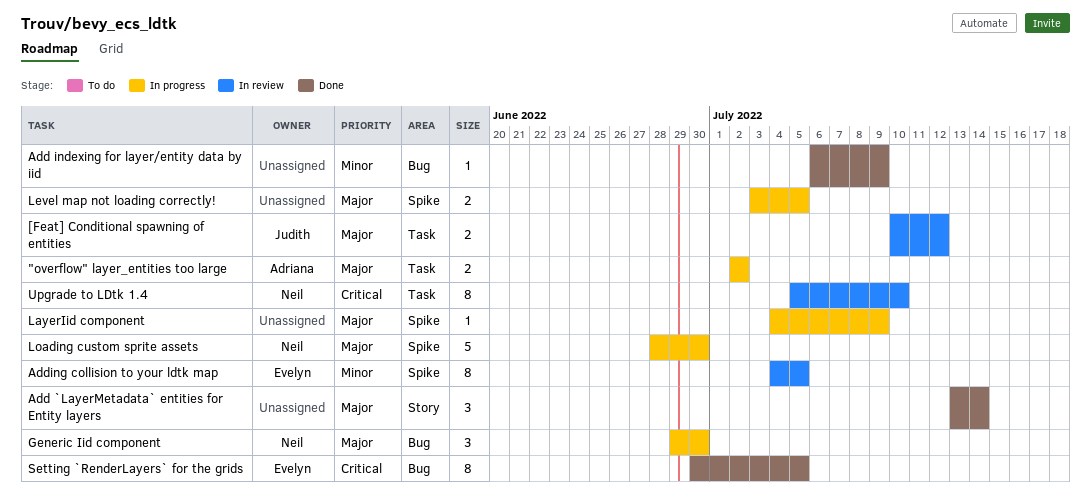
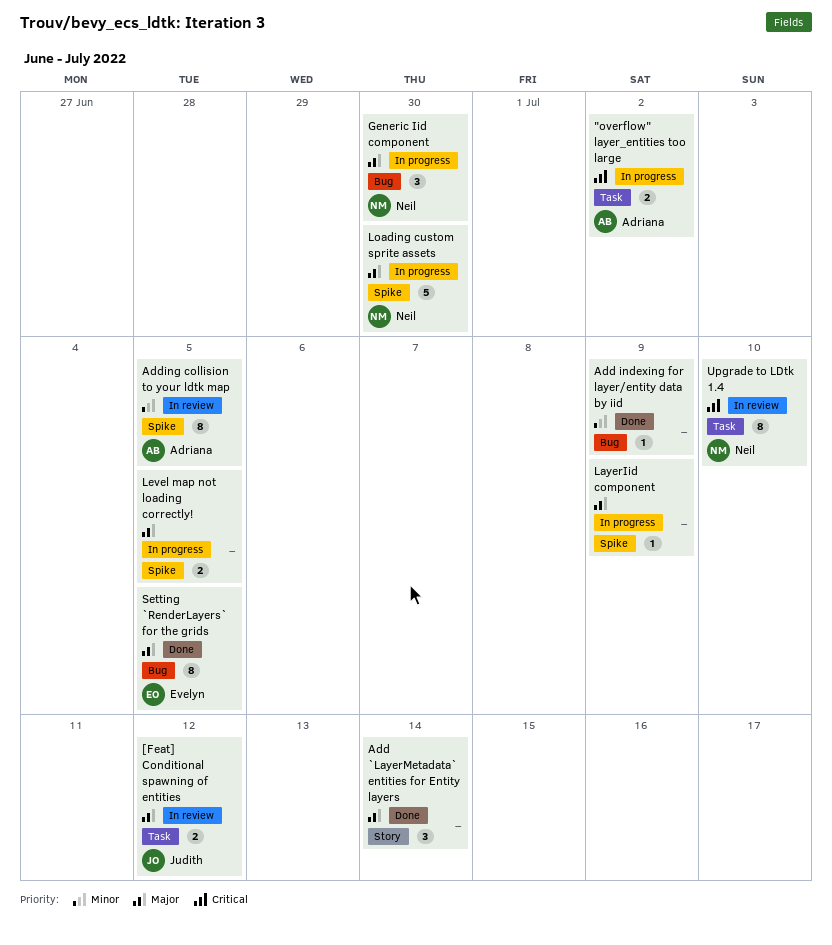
"overflow" layer_entities too large, priority: Major -> Critical
Adding collision to your ldtk map, owner: Evelyn -> Adriana
Setting `RenderLayers` for the grids, priority: Critical -> Major

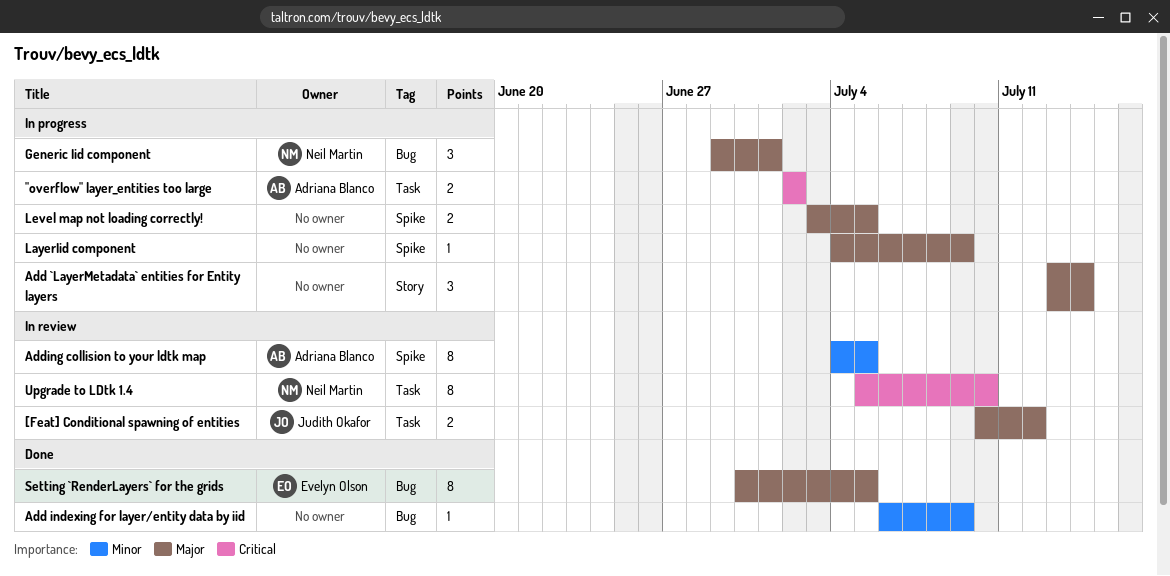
Add `LayerMetadata` entities for Entity layers, status: Done -> In progress
Generic Iid component, due: Jun 30 -> Jul 1
Loading custom sprite assets: present -> none

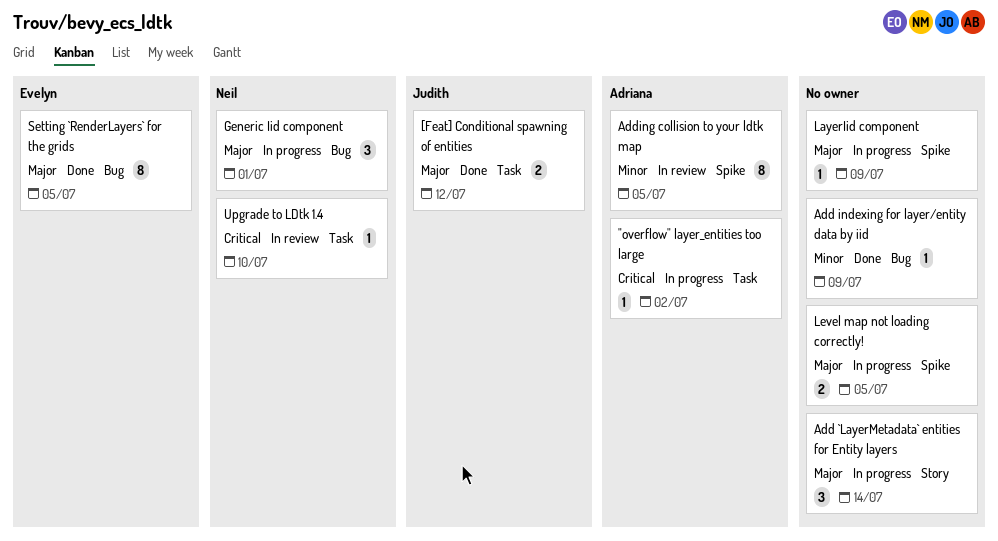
"overflow" layer_entities too large, estimate: 2 -> 1
[Feat] Conditional spawning of entities, status: In review -> Done
Upgrade to LDtk 1.4, estimate: 8 -> 1

